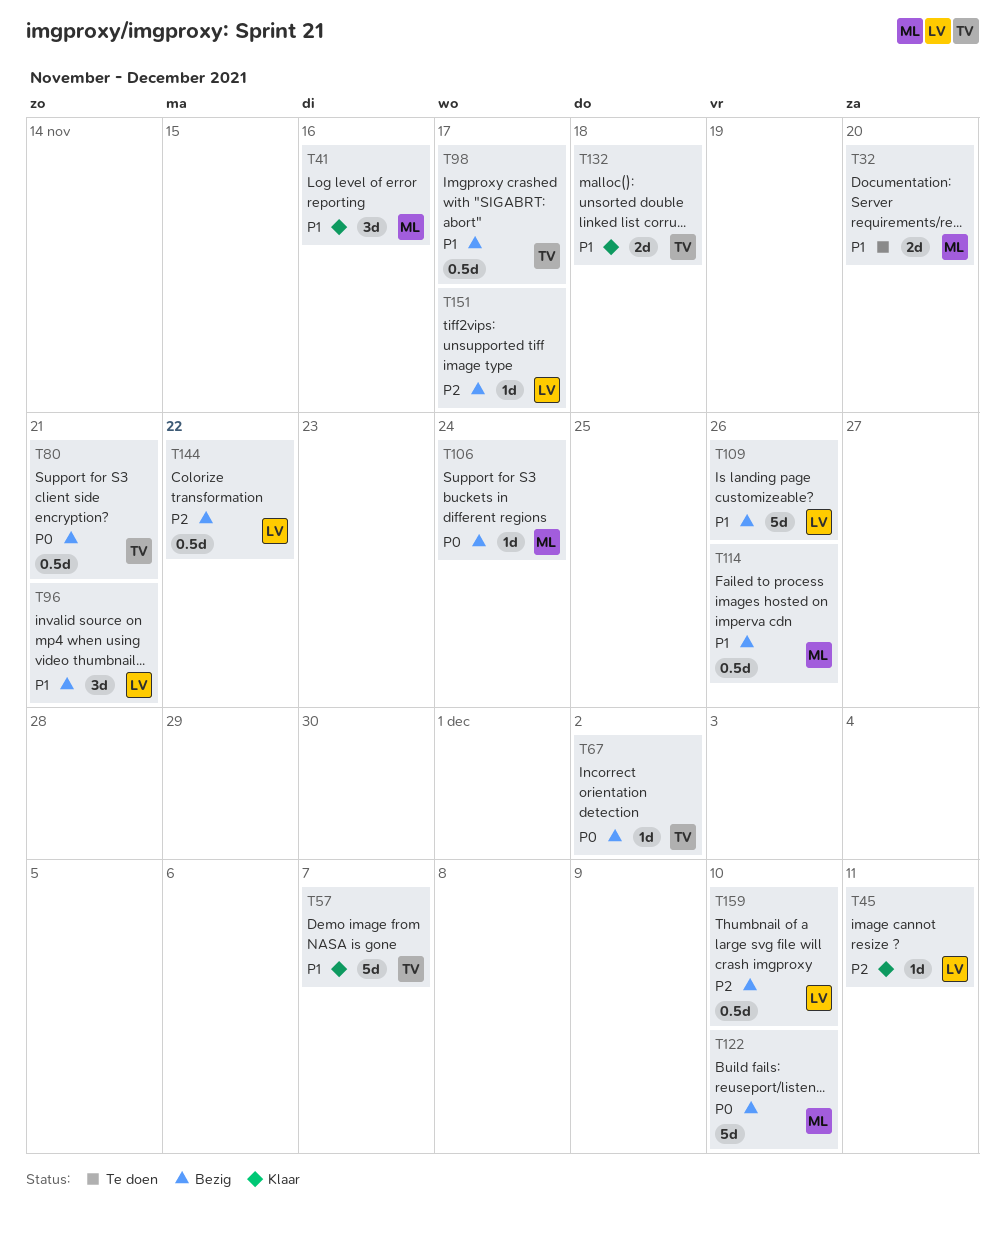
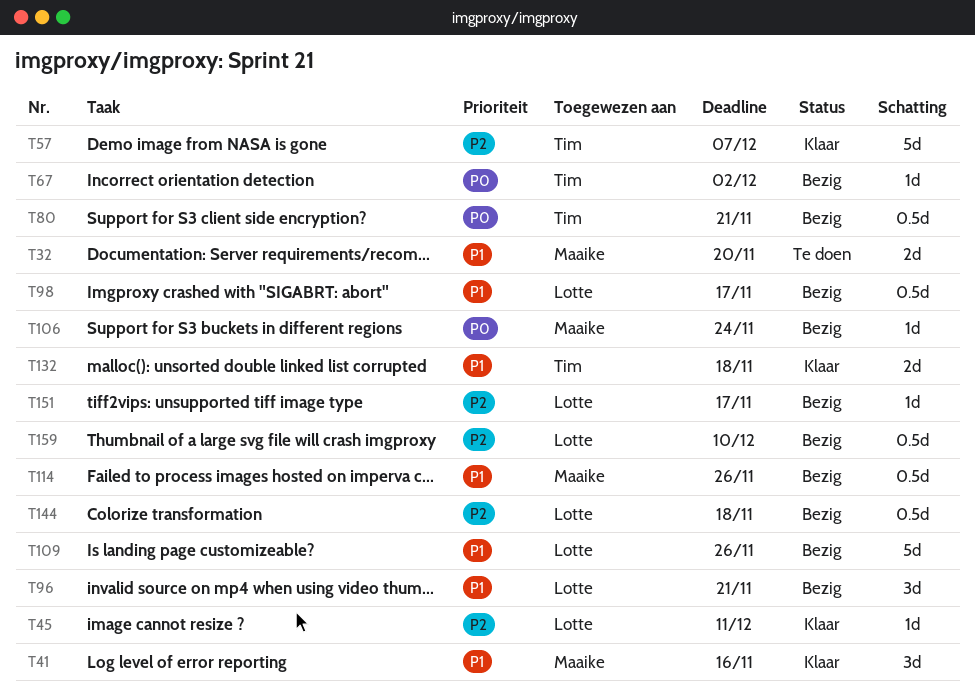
T57, priority: P1 -> P2
T98, owner: Tim -> Lotte
T122: present -> none
T144, due: Nov 22 -> Nov 18

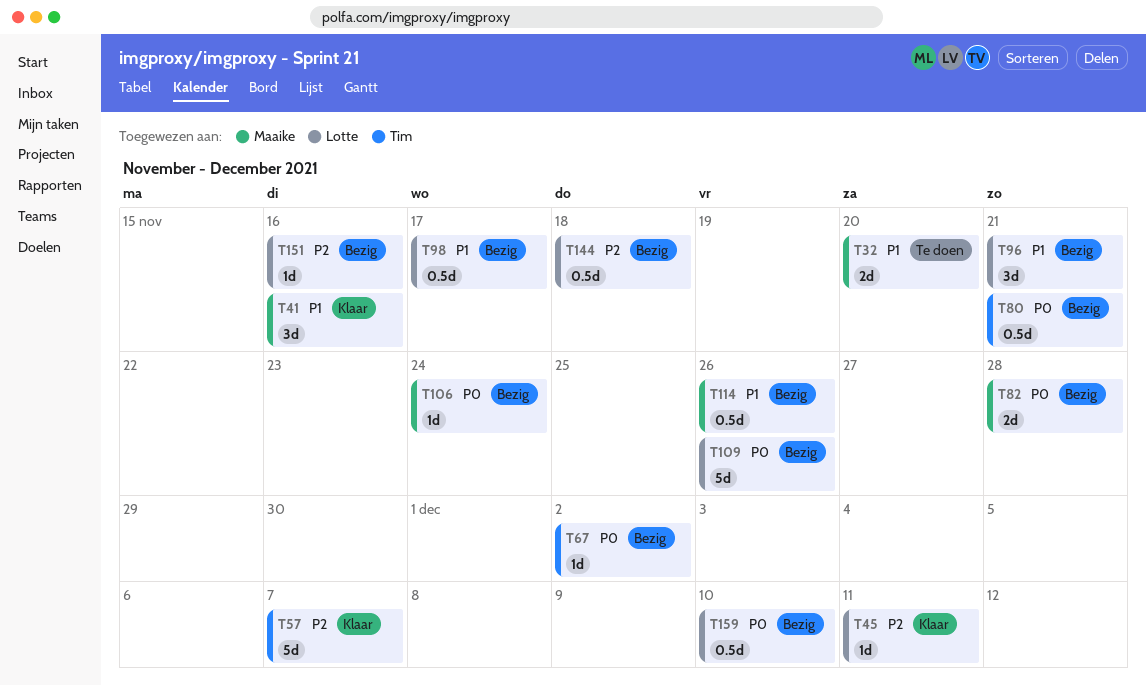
T82: none -> present
T109, priority: P1 -> P0
T132: present -> none
T151, due: Nov 17 -> Nov 16
T159, priority: P2 -> P0

